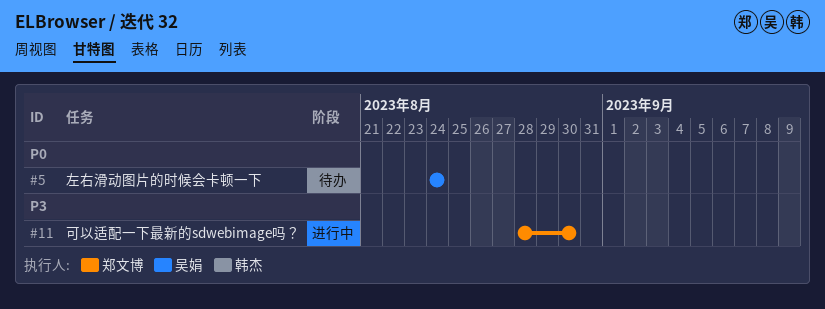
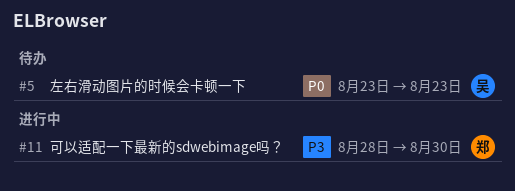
#5, start: Aug 24 -> Aug 23
#5, due: Aug 24 -> Aug 23

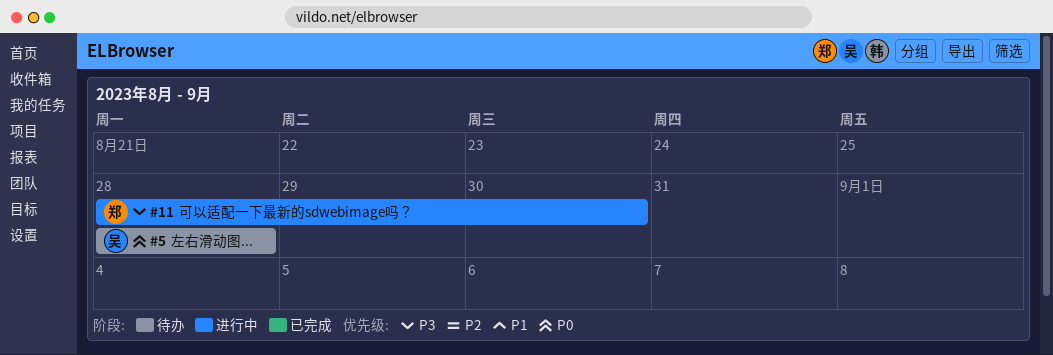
#5, start: Aug 23 -> Aug 28
#5, due: Aug 23 -> Aug 28

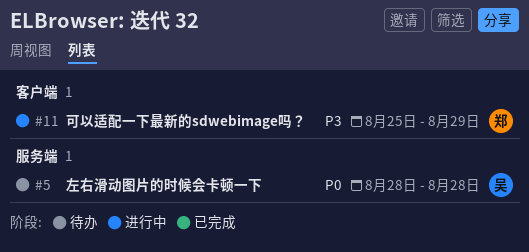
#11, start: Aug 28 -> Aug 25
#11, due: Aug 30 -> Aug 29

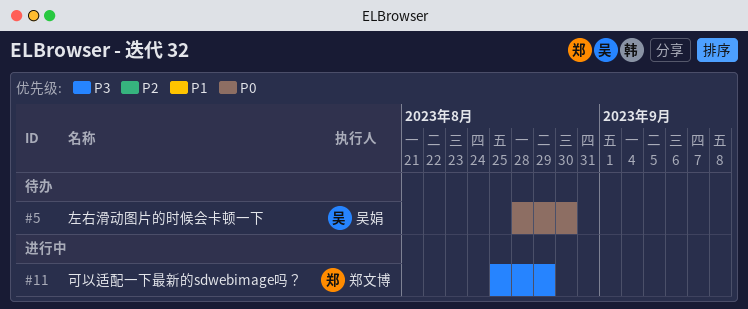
#5, due: Aug 28 -> Aug 30

